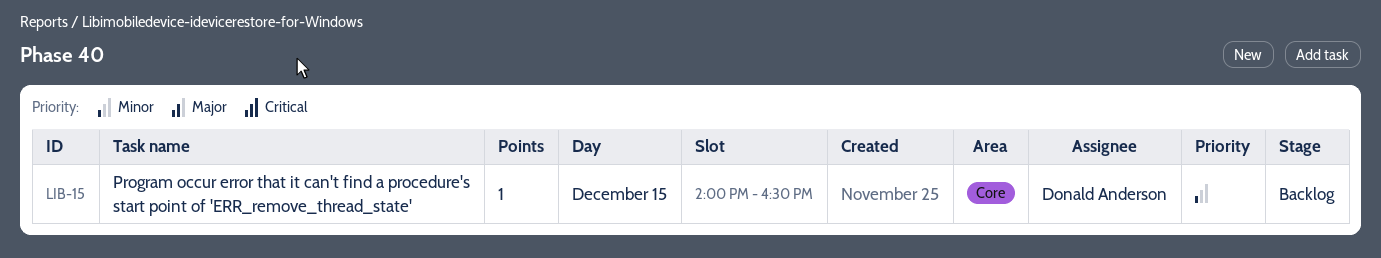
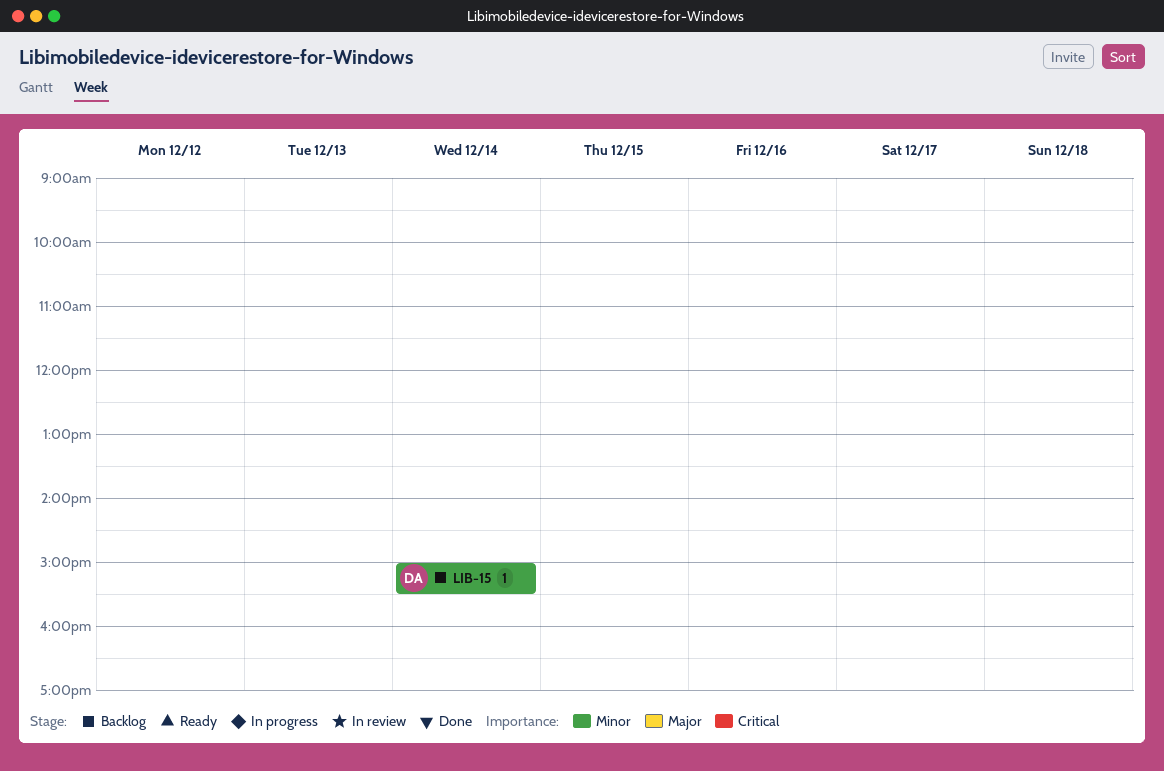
LIB-15, day: Dec 15 -> Dec 14
LIB-15, begins: 14:00 -> 15:00
LIB-15, ends: 16:30 -> 15:30

